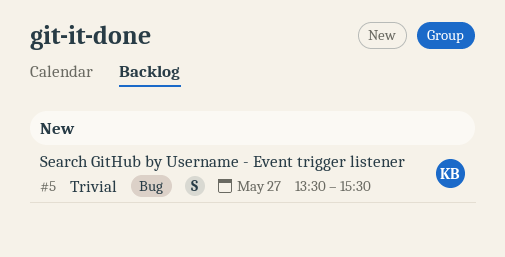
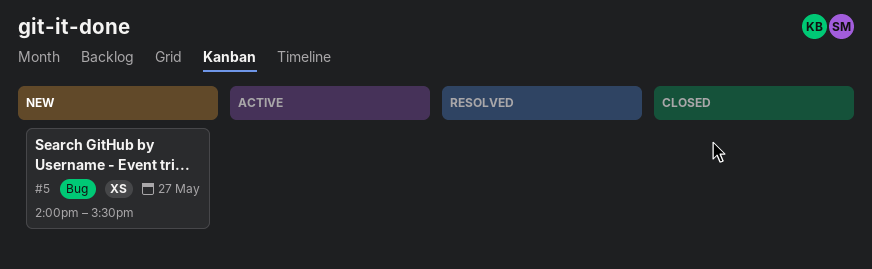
#5, estimate: S -> XS
#5, begins: 13:30 -> 14:00

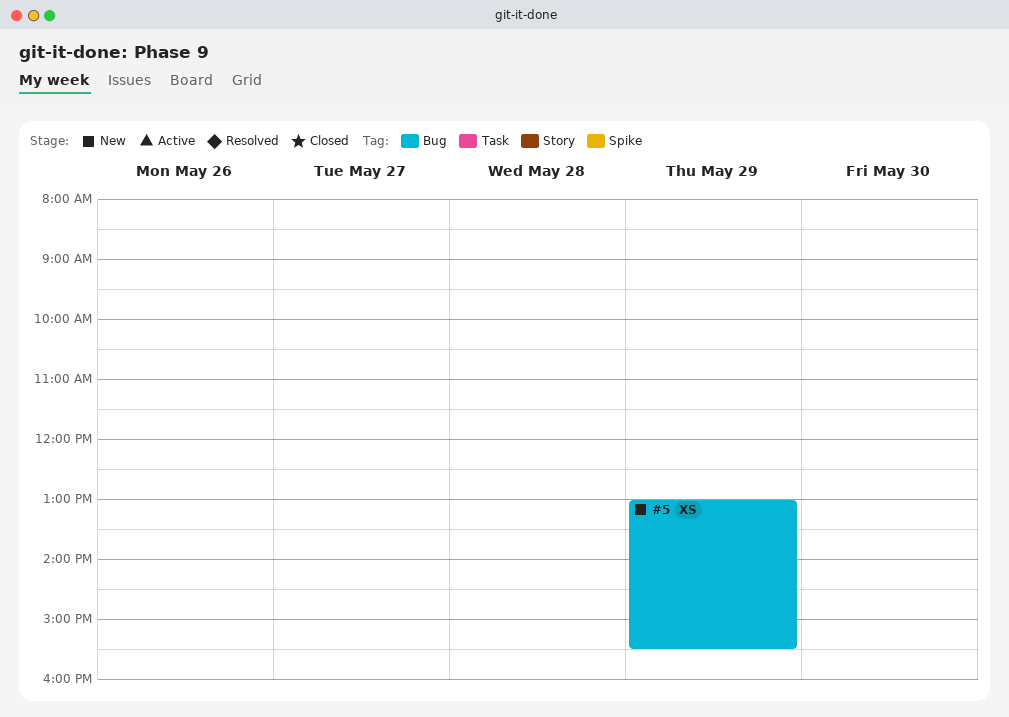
#5, day: May 27 -> May 29
#5, begins: 14:00 -> 13:00

